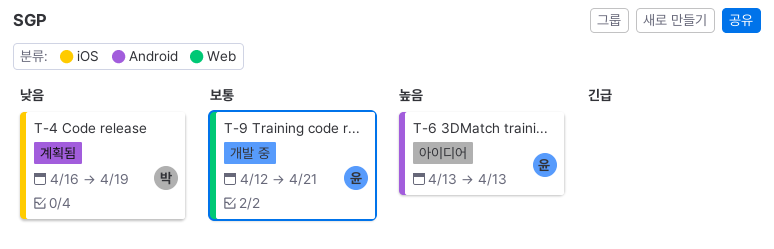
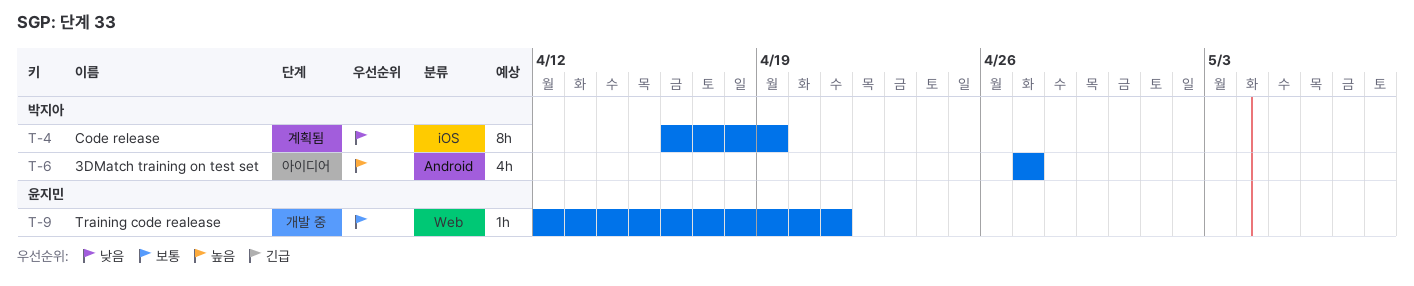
T-6, owner: 윤지민 -> 박지아
T-6, start: Apr 13 -> Apr 27
T-6, due: Apr 13 -> Apr 27

